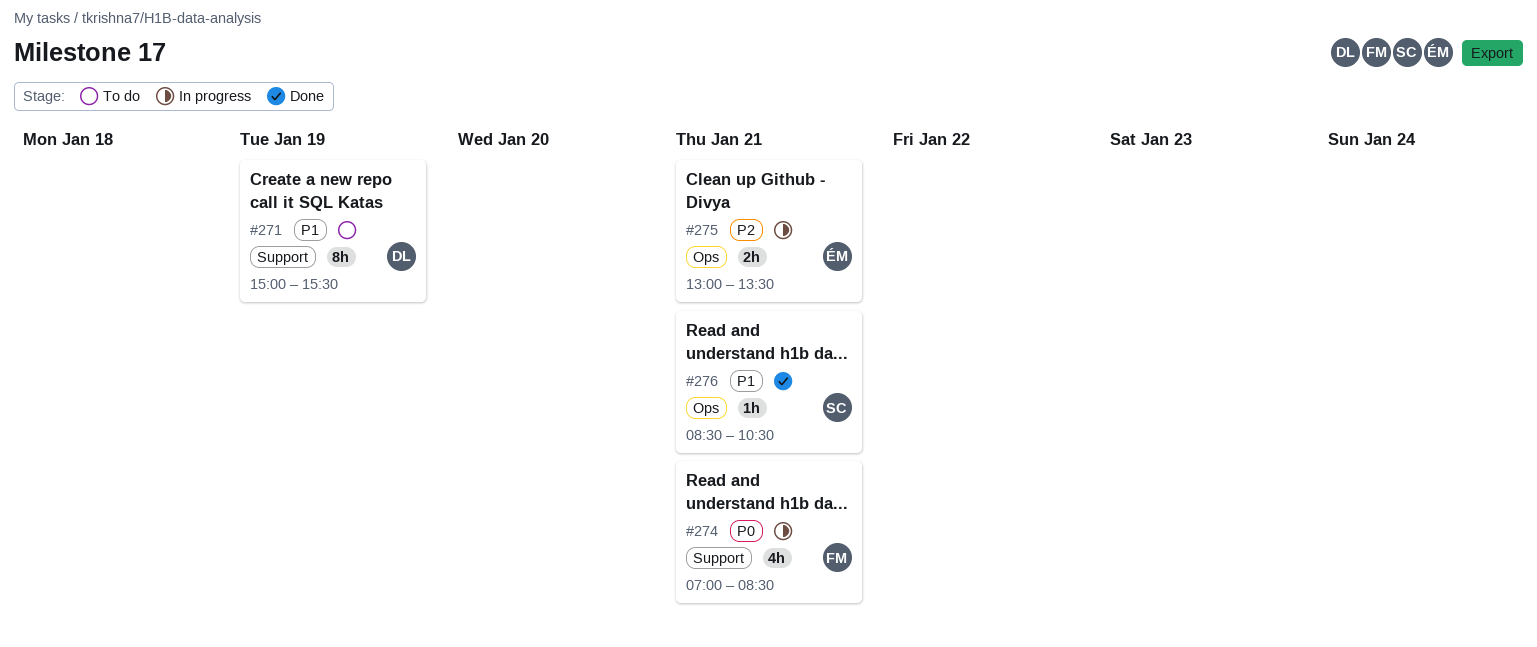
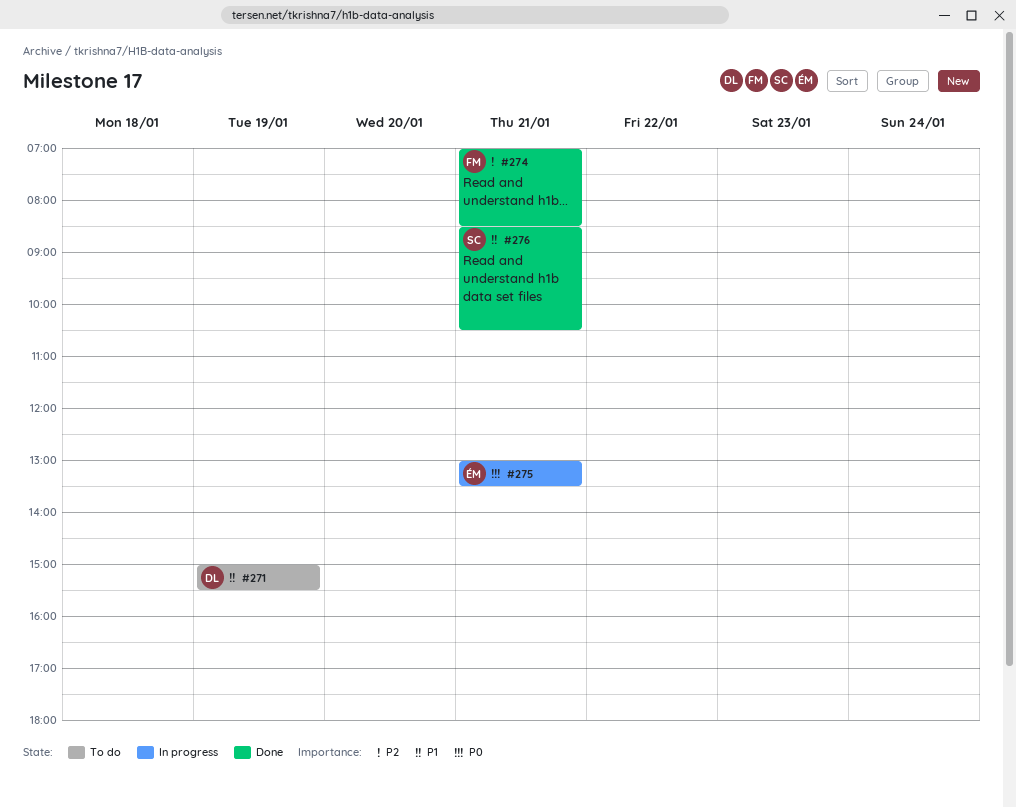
#274, status: In progress -> Done
#274, priority: P0 -> P2
#275, priority: P2 -> P0

